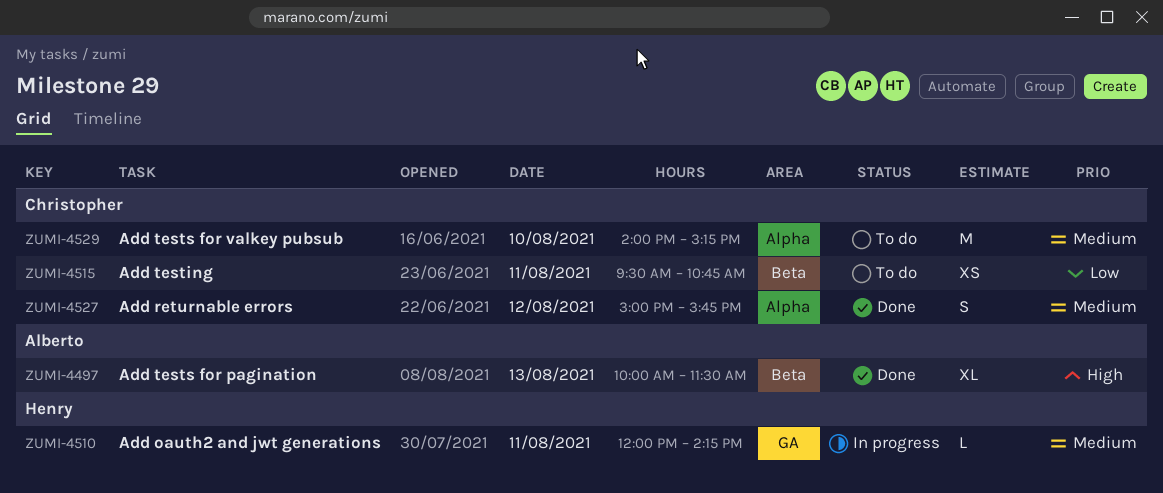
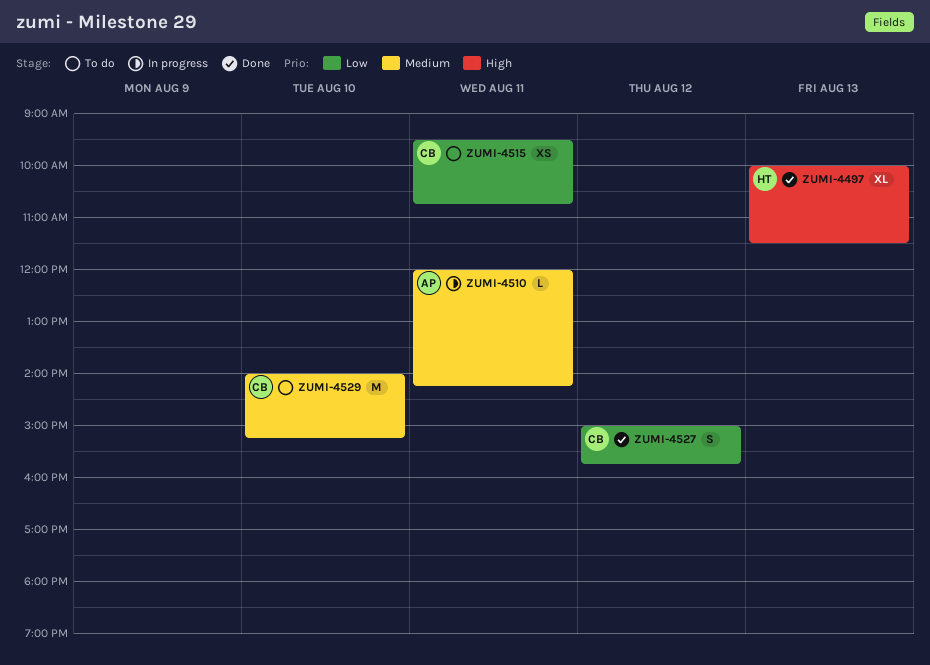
ZUMI-4497, owner: Alberto -> Henry
ZUMI-4510, owner: Henry -> Alberto
ZUMI-4527, priority: Medium -> Low

